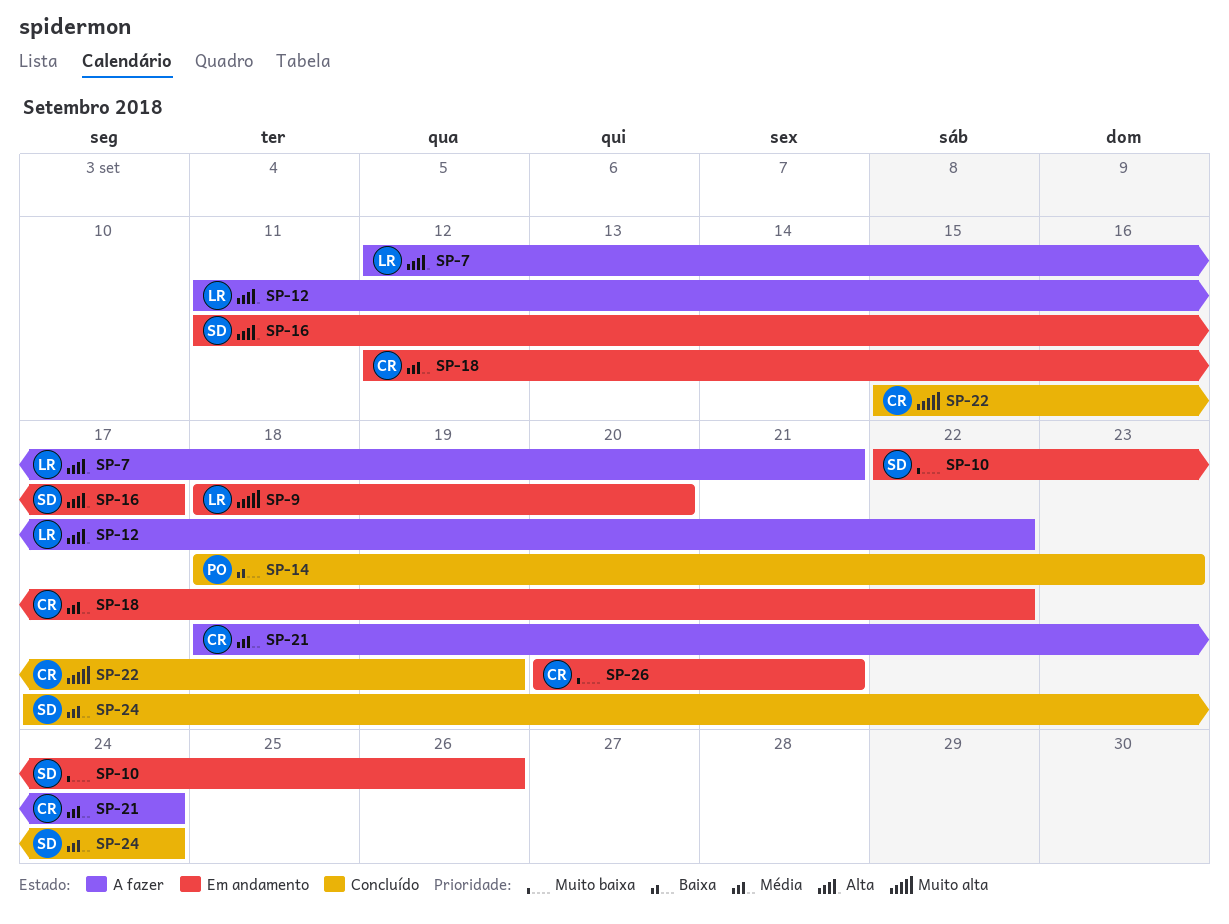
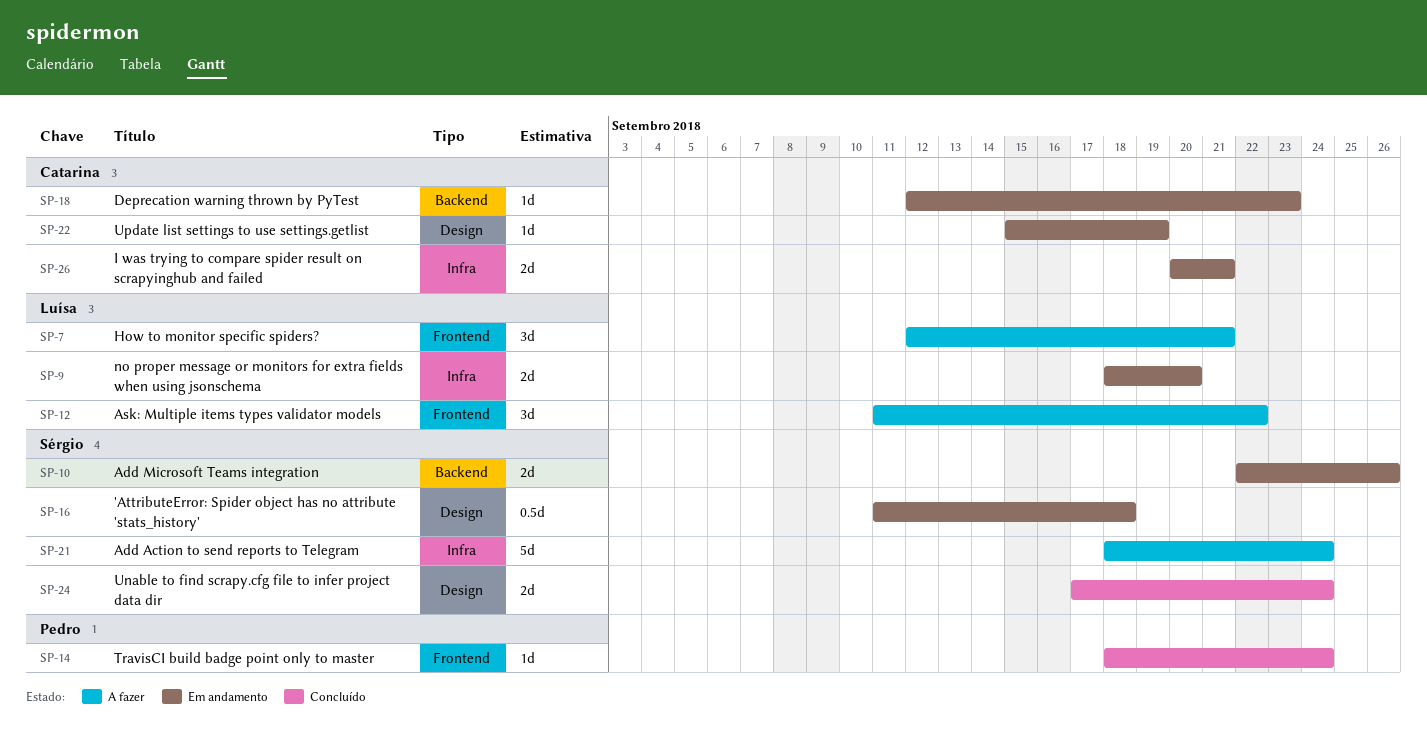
SP-14, due: Sep 23 -> Sep 24
SP-16, due: Sep 17 -> Sep 18
SP-18, due: Sep 22 -> Sep 23
SP-21, owner: Catarina -> Sérgio
SP-22, status: Concluído -> Em andamento

